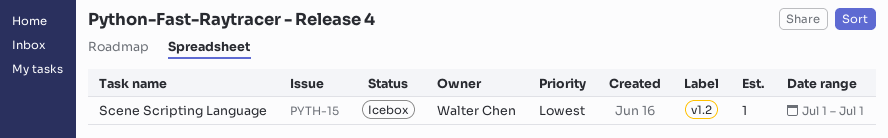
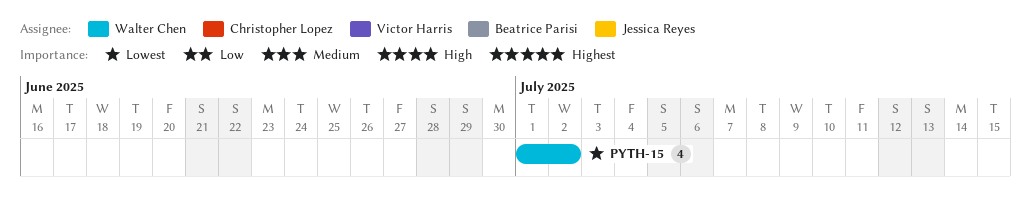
PYTH-15, estimate: 1 -> 4
PYTH-15, due: Jul 1 -> Jul 2

